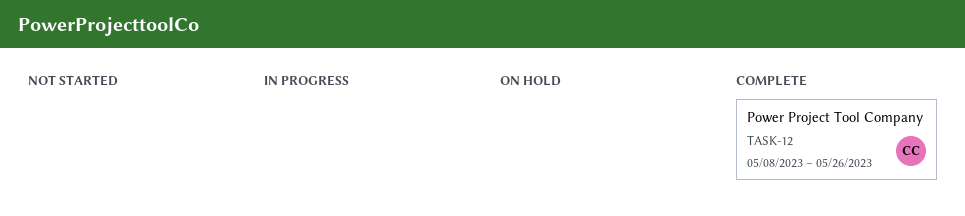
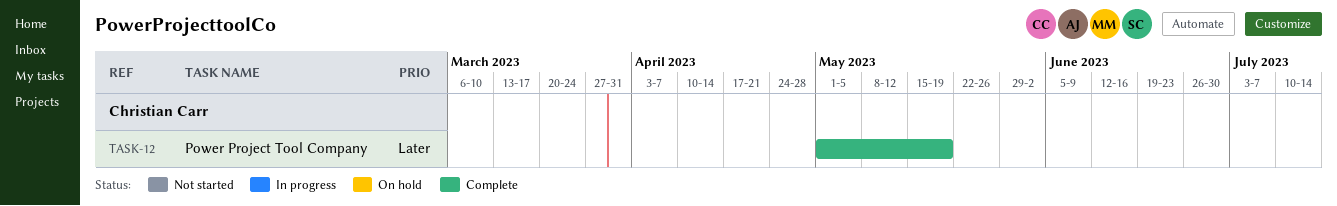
TASK-12, start: May 8 -> May 1
TASK-12, due: May 26 -> May 19

